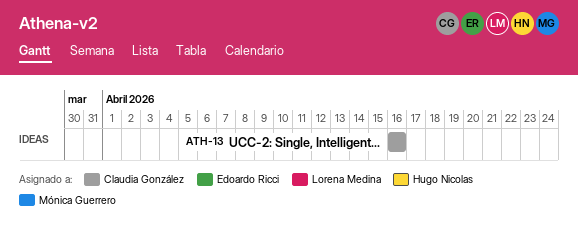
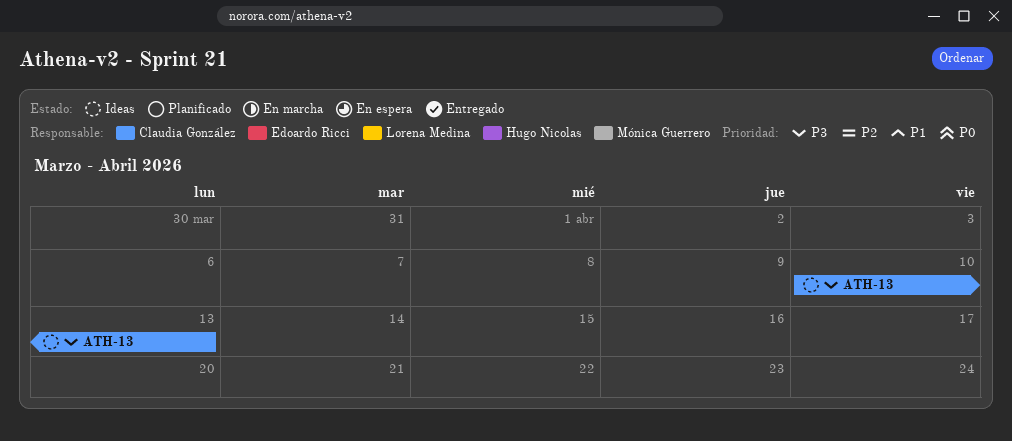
ATH-13, start: Apr 16 -> Apr 10
ATH-13, due: Apr 16 -> Apr 13

